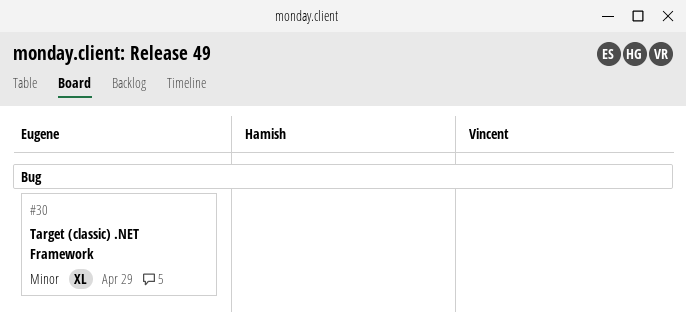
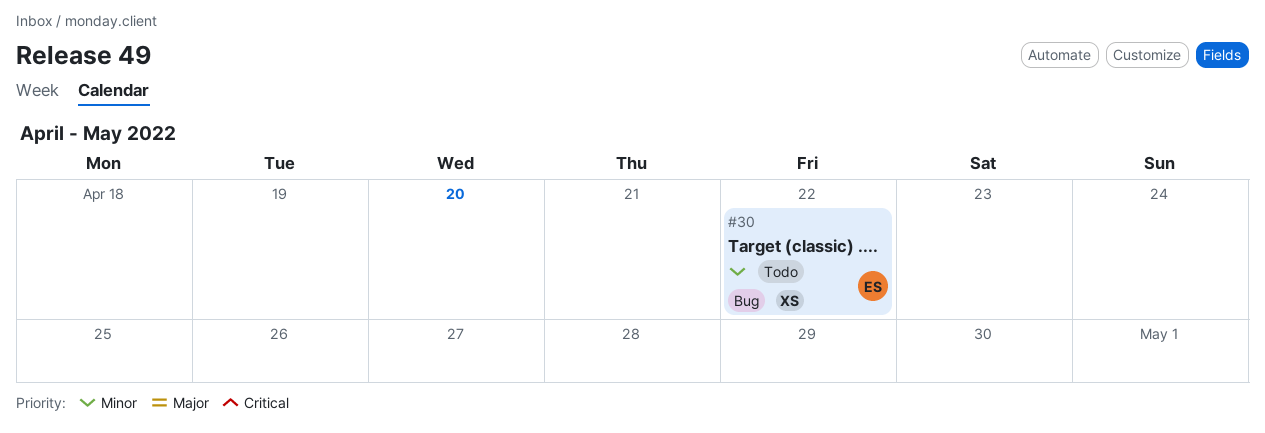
#30, estimate: XL -> XS
#30, due: Apr 29 -> Apr 22

